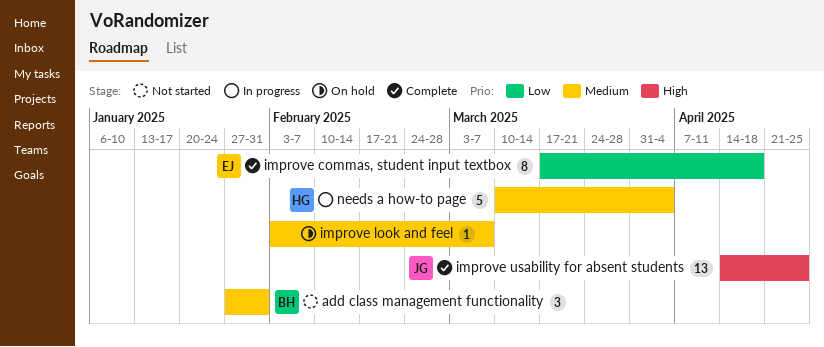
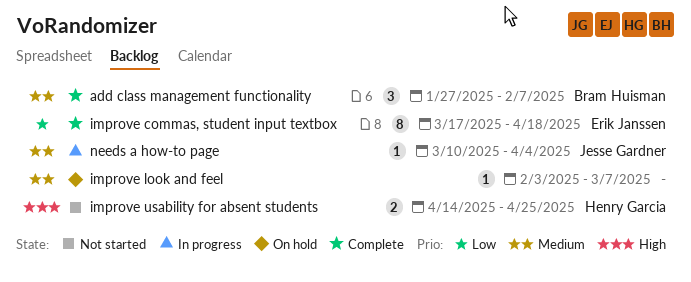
add class management functionality, status: Not started -> Complete
add class management functionality, due: Jan 31 -> Feb 7
improve usability for absent students, status: Complete -> Not started
improve usability for absent students, owner: Jesse Gardner -> Henry Garcia
improve usability for absent students, estimate: 13 -> 2
needs a how-to page, owner: Henry Garcia -> Jesse Gardner
needs a how-to page, estimate: 5 -> 1

